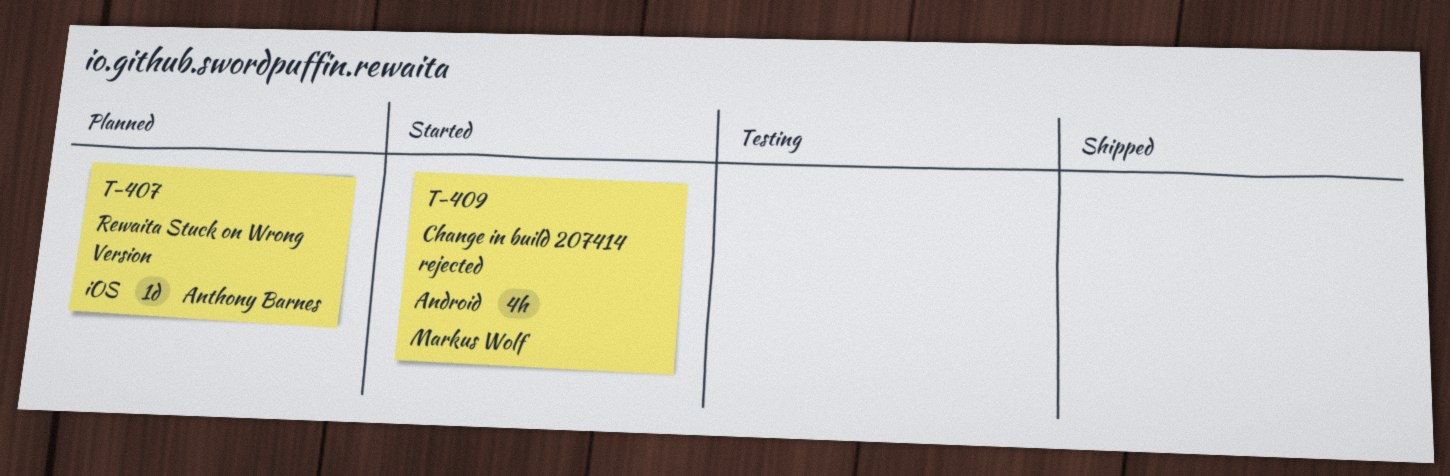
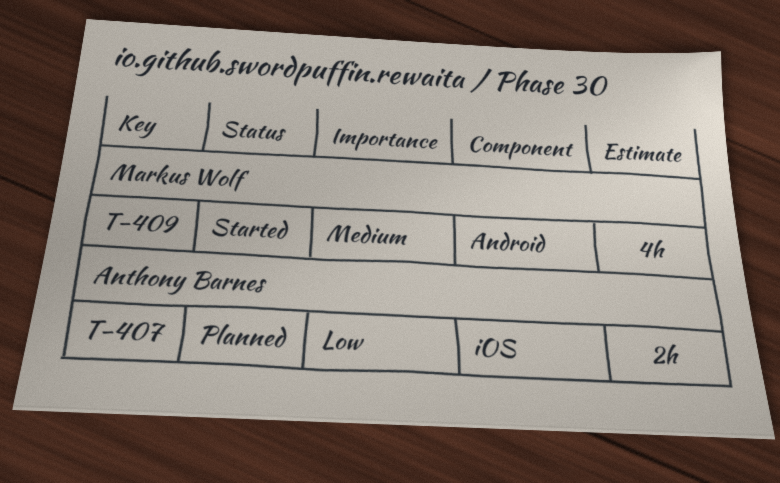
T-407, estimate: 1d -> 2h

